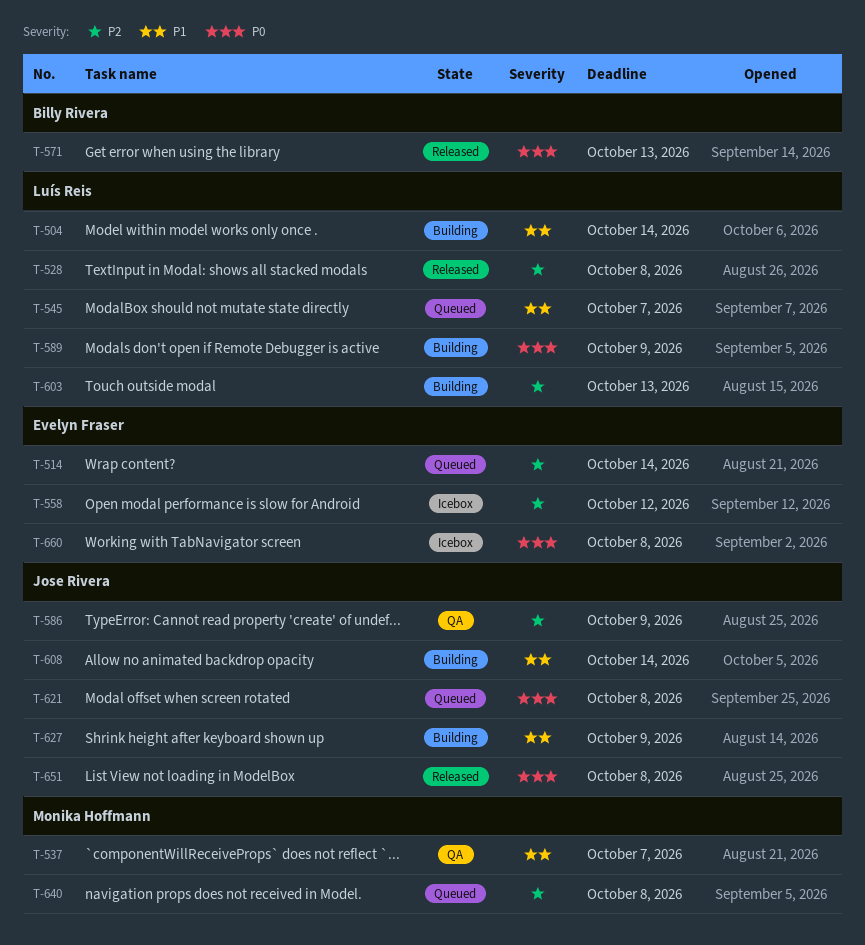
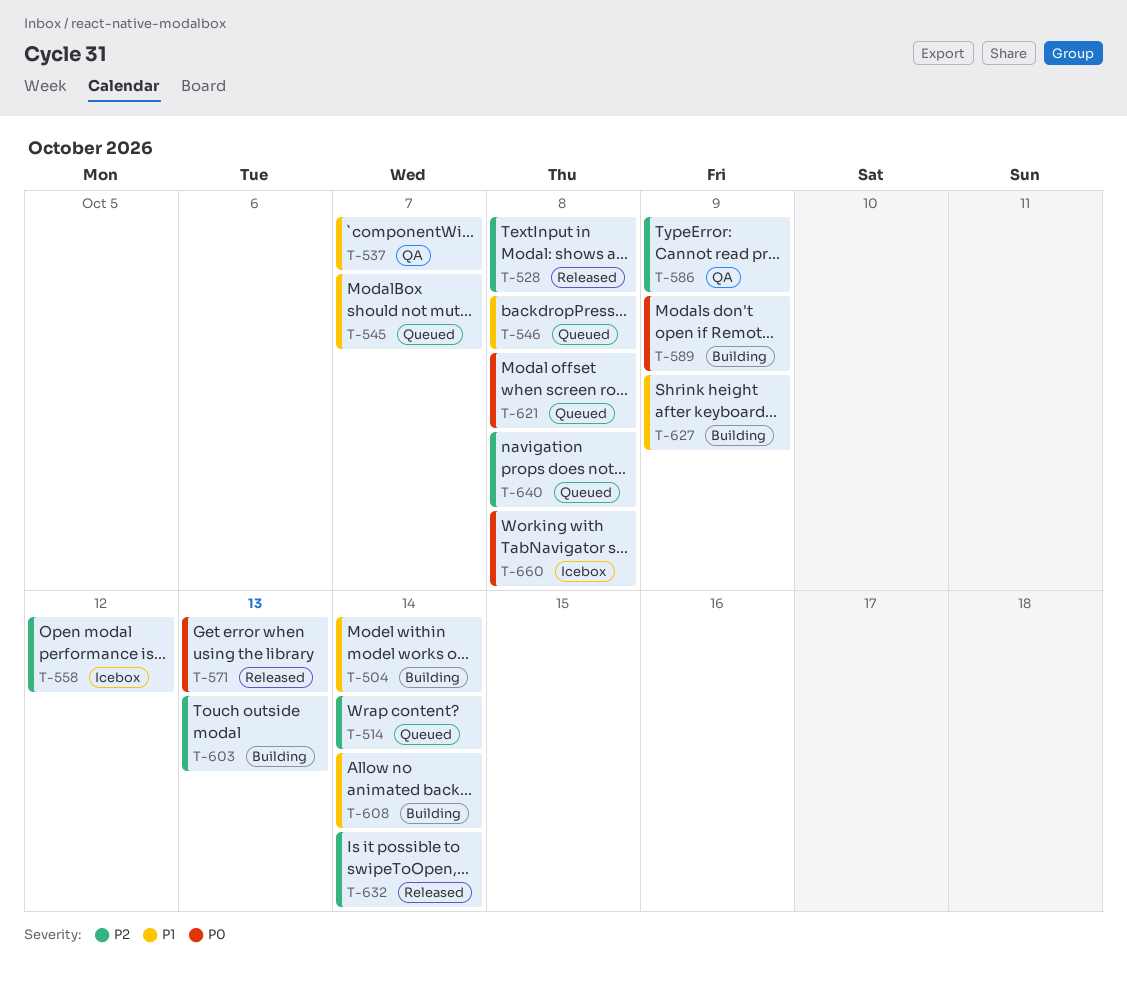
T-546: none -> present
T-632: none -> present
T-651: present -> none

